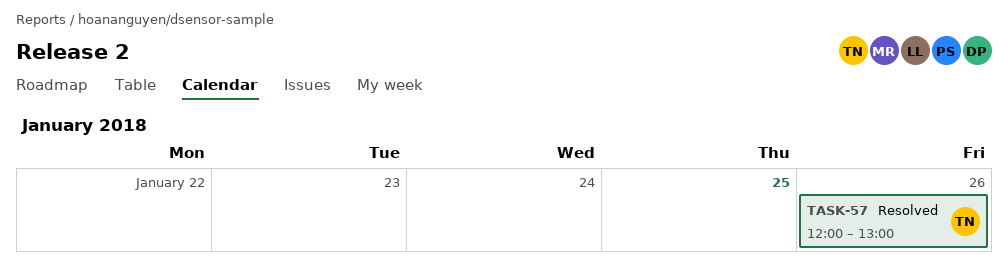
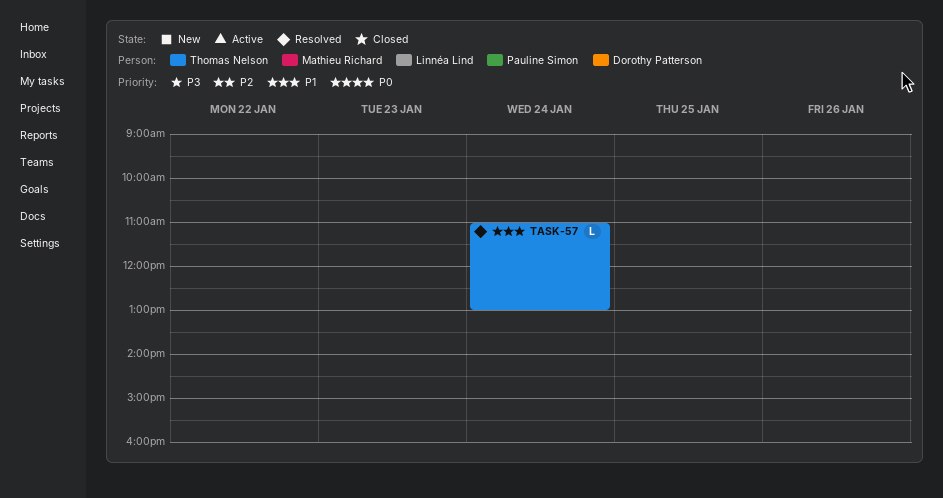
TASK-57, day: Jan 26 -> Jan 24
TASK-57, begins: 12:00 -> 11:00

